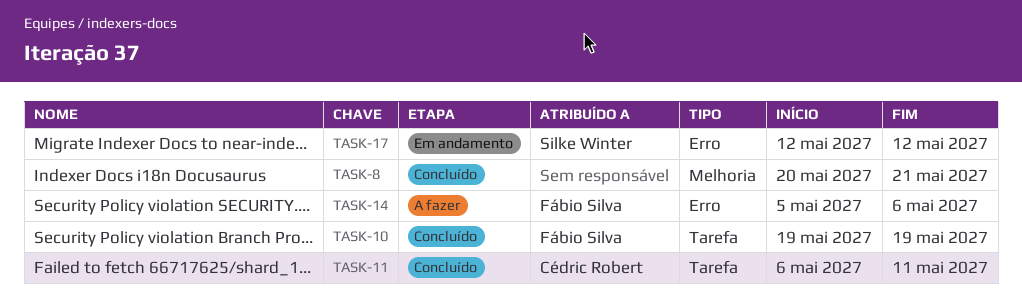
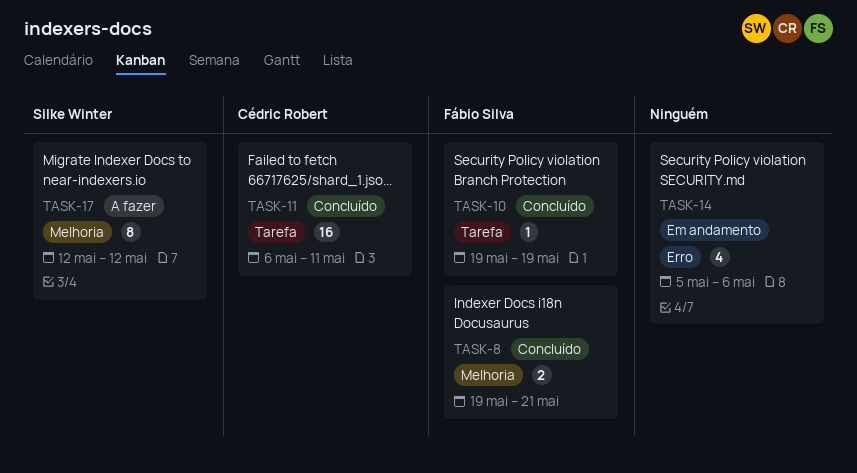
TASK-8, owner: none -> Fábio Silva
TASK-8, start: May 20 -> May 19
TASK-14, status: A fazer -> Em andamento
TASK-14, owner: Fábio Silva -> none
TASK-17, status: Em andamento -> A fazer
TASK-17, label: Erro -> Melhoria

